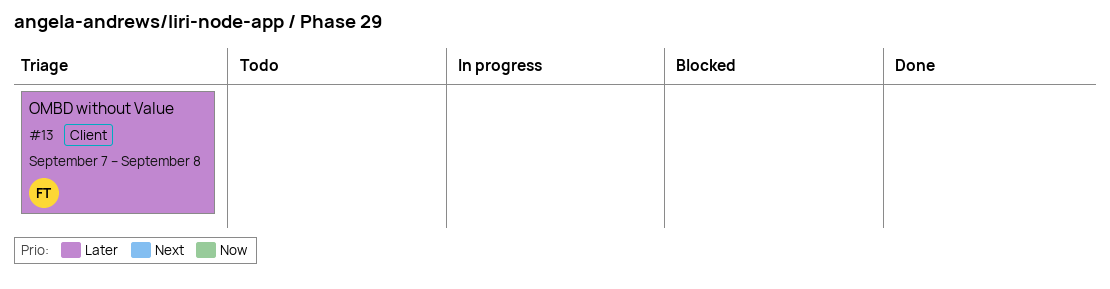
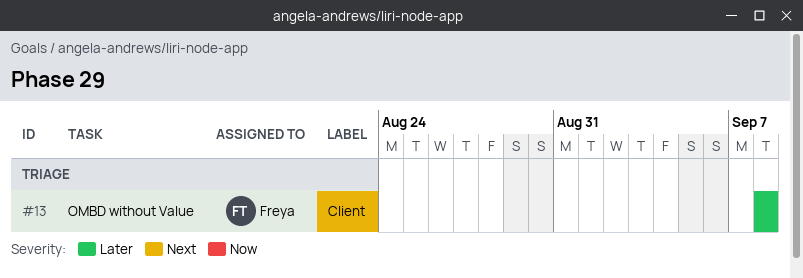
#13, start: Sep 7 -> Sep 8

